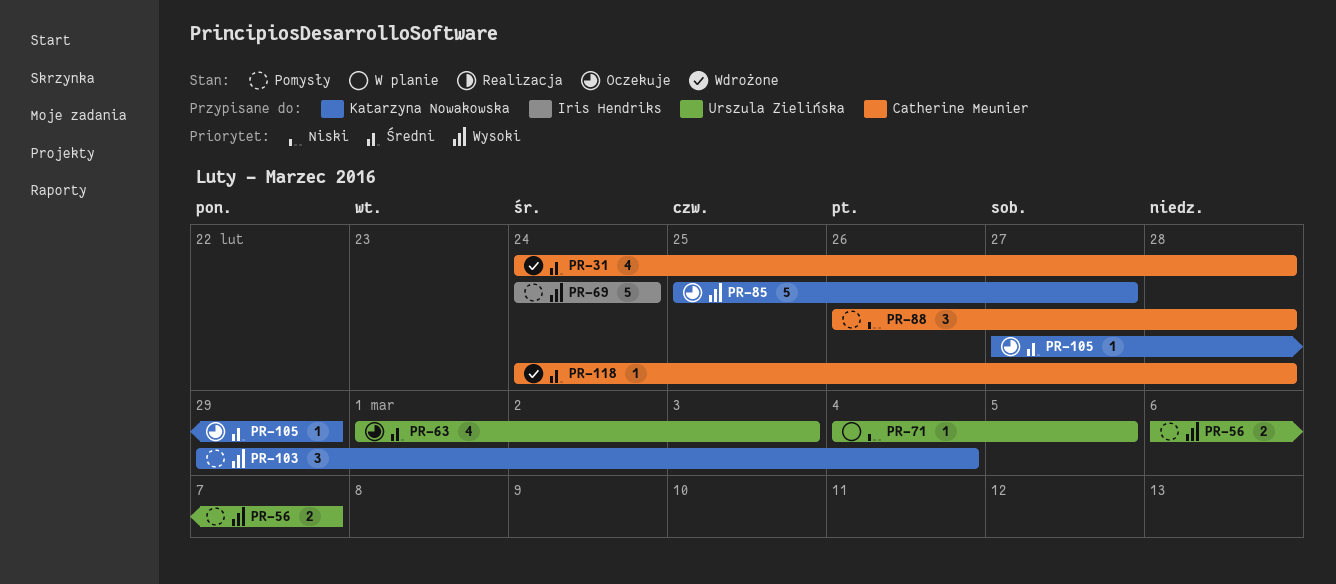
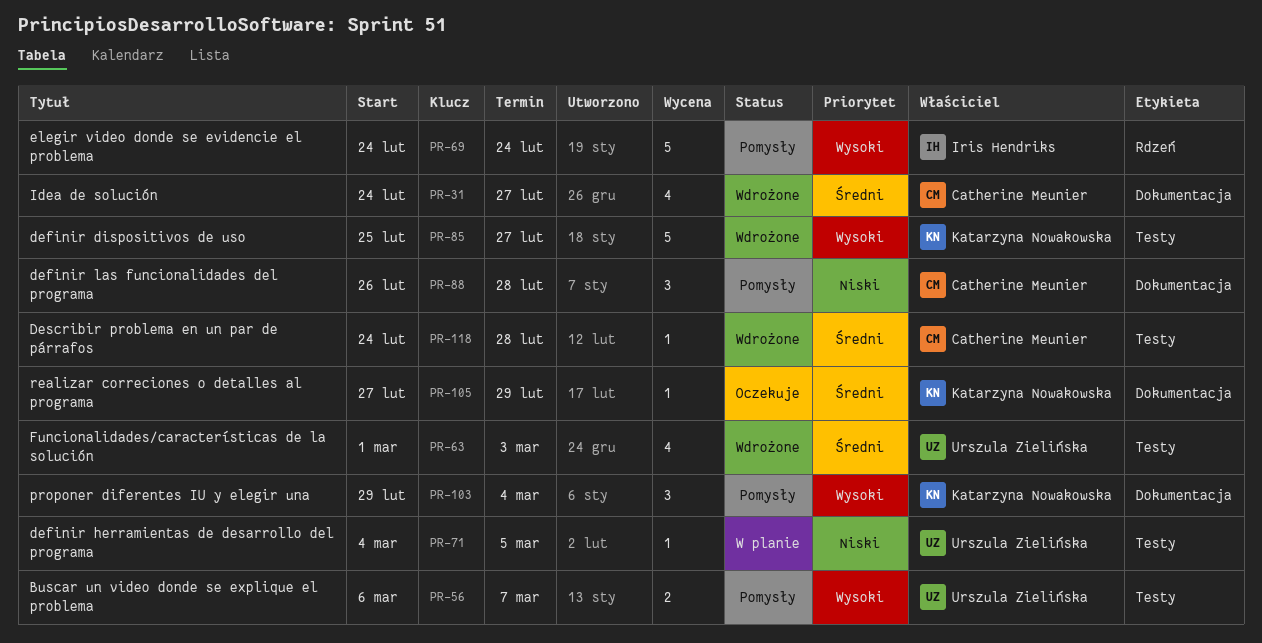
PR-31, due: Feb 28 -> Feb 27
PR-63, status: Oczekuje -> Wdrożone
PR-85, status: Oczekuje -> Wdrożone

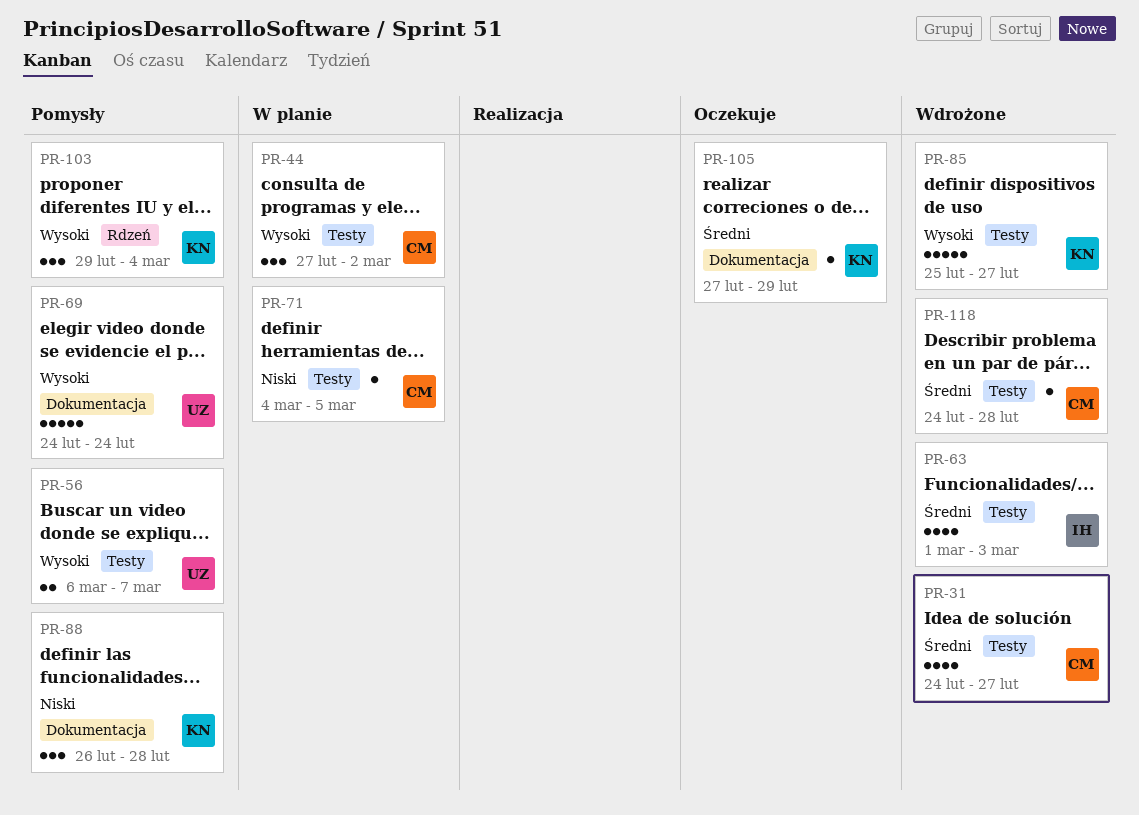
PR-31, label: Dokumentacja -> Testy
PR-44: none -> present
PR-63, owner: Urszula Zielińska -> Iris Hendriks
PR-69, owner: Iris Hendriks -> Urszula Zielińska
PR-69, label: Rdzeń -> Dokumentacja
PR-71, owner: Urszula Zielińska -> Catherine Meunier
PR-88, owner: Catherine Meunier -> Katarzyna Nowakowska
PR-103, label: Dokumentacja -> Rdzeń

